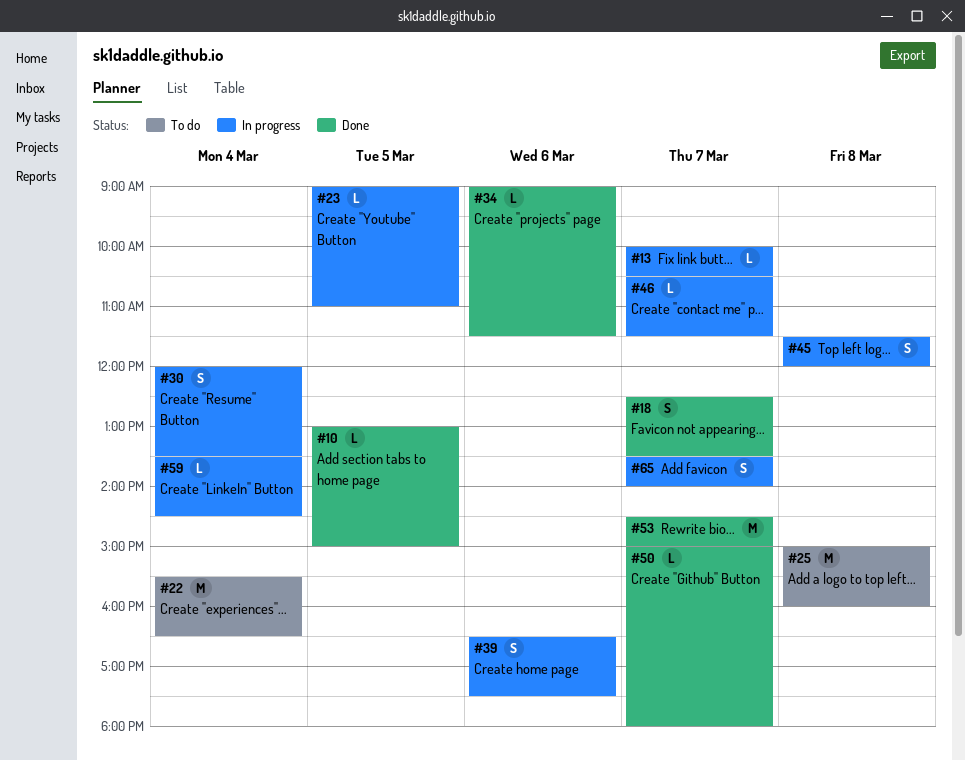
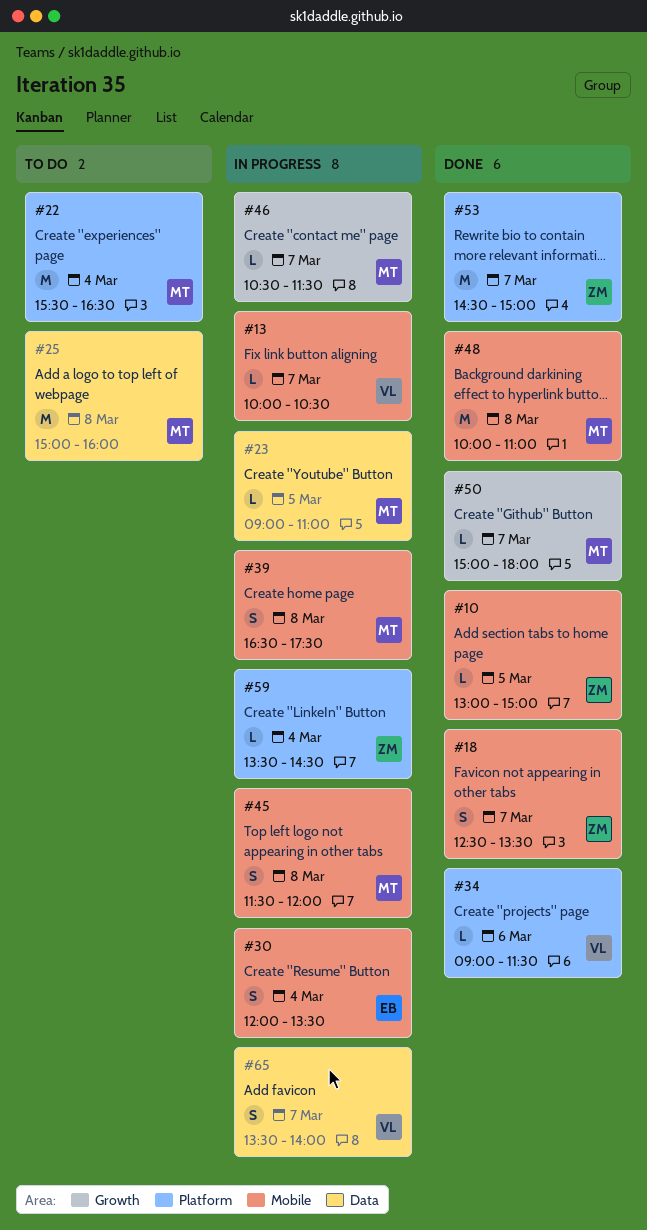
#39, day: Mar 6 -> Mar 8
#48: none -> present

